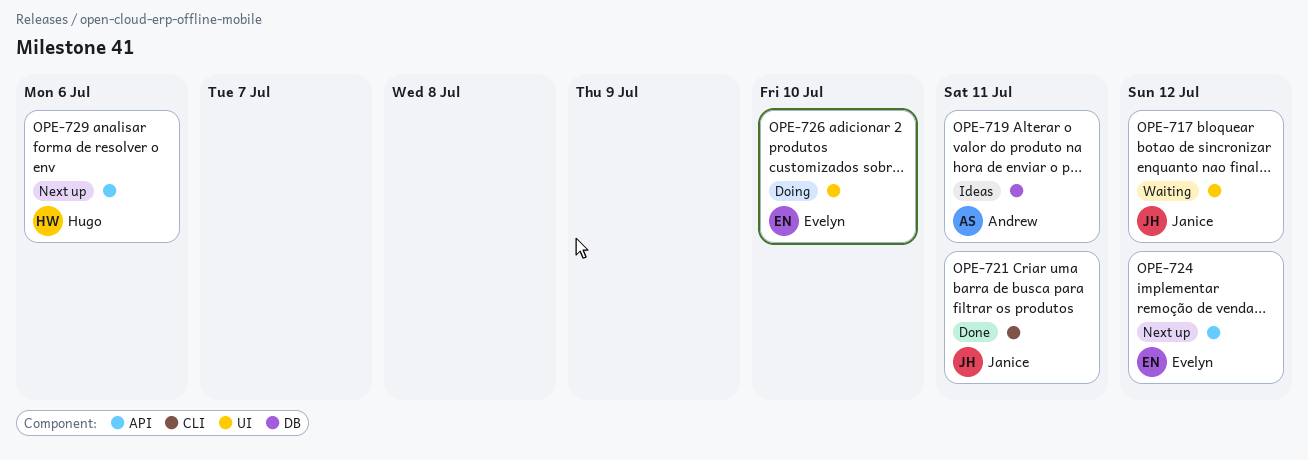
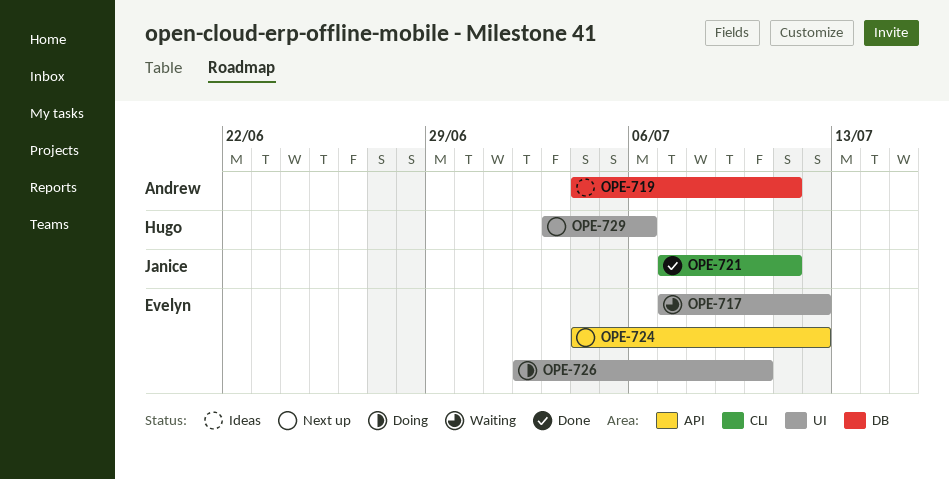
OPE-717, owner: Janice -> Evelyn
OPE-729, label: API -> UI

